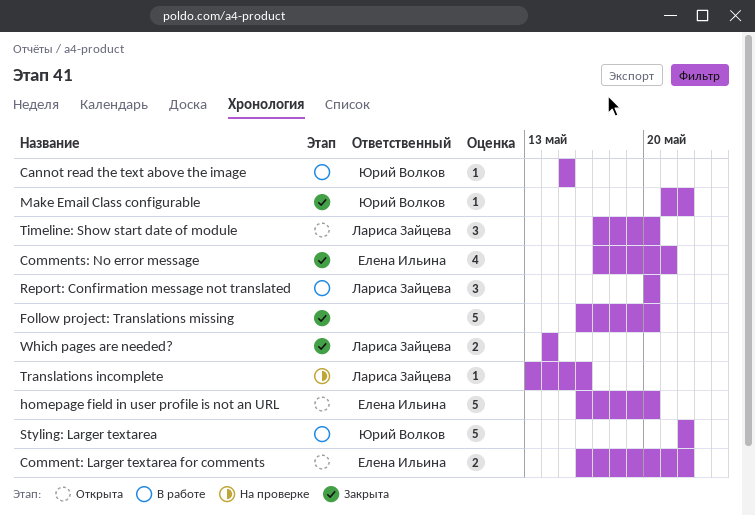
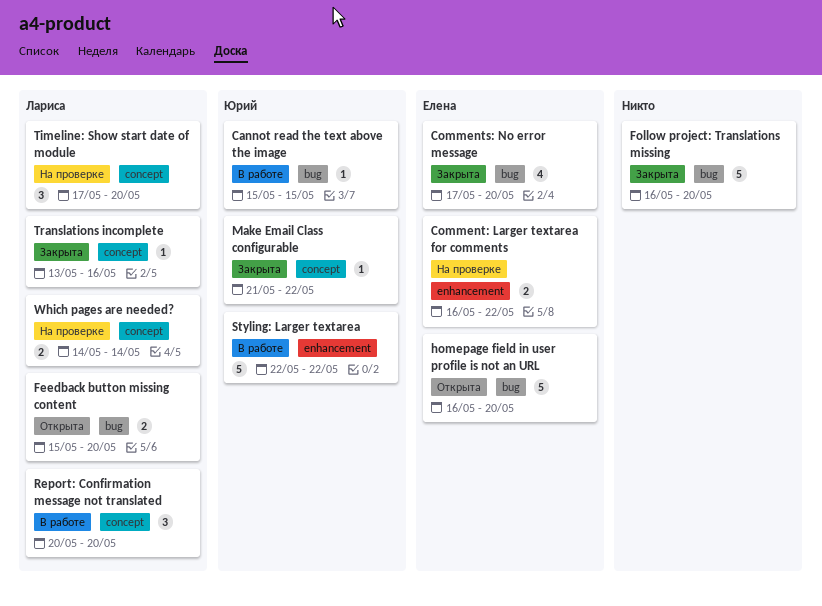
Comment: Larger textarea for comments, status: Открыта -> На проверке
Comments: No error message, due: May 21 -> May 20
Feedback button missing content: none -> present
Timeline: Show start date of module, status: Открыта -> На проверке
Translations incomplete, status: На проверке -> Закрыта
Which pages are needed?, status: Закрыта -> На проверке

